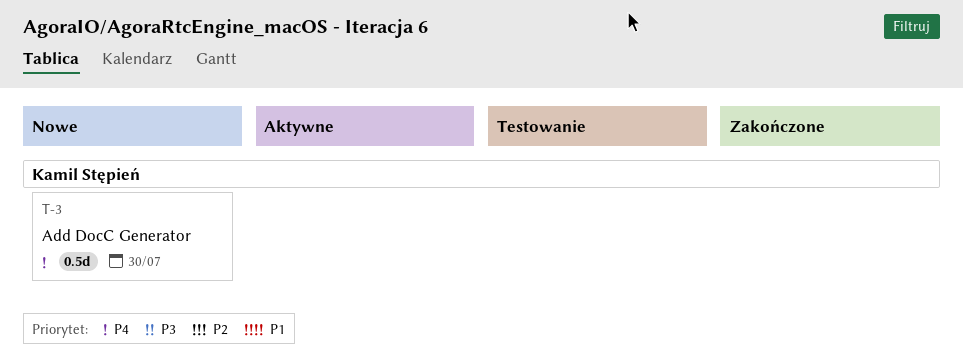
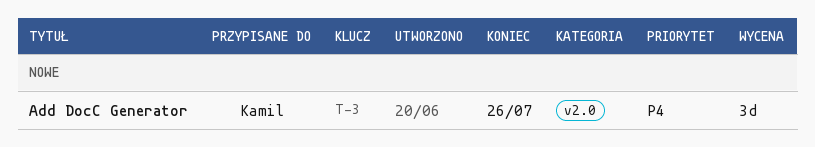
T-3, estimate: 0.5d -> 3d
T-3, due: Jul 30 -> Jul 26

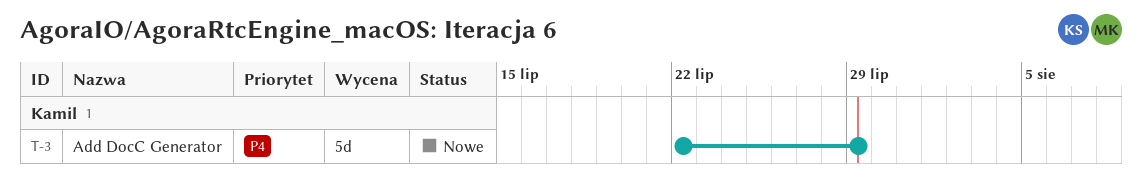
T-3, estimate: 3d -> 5d
T-3, due: Jul 26 -> Jul 29

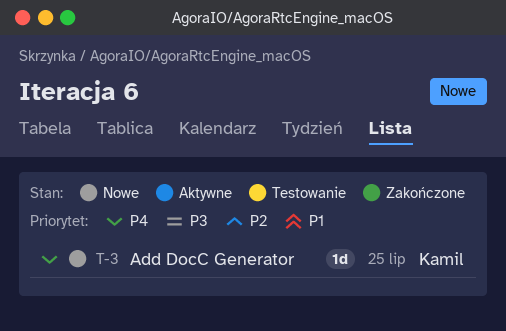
T-3, estimate: 5d -> 1d
T-3, due: Jul 29 -> Jul 25

